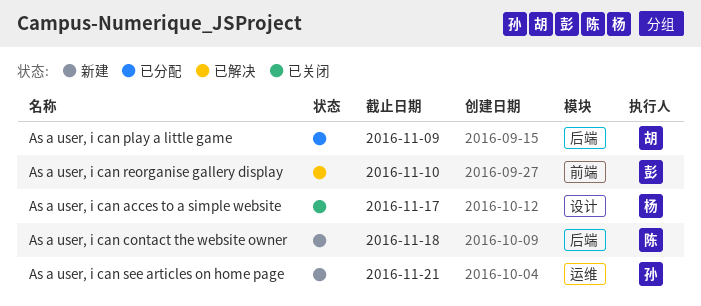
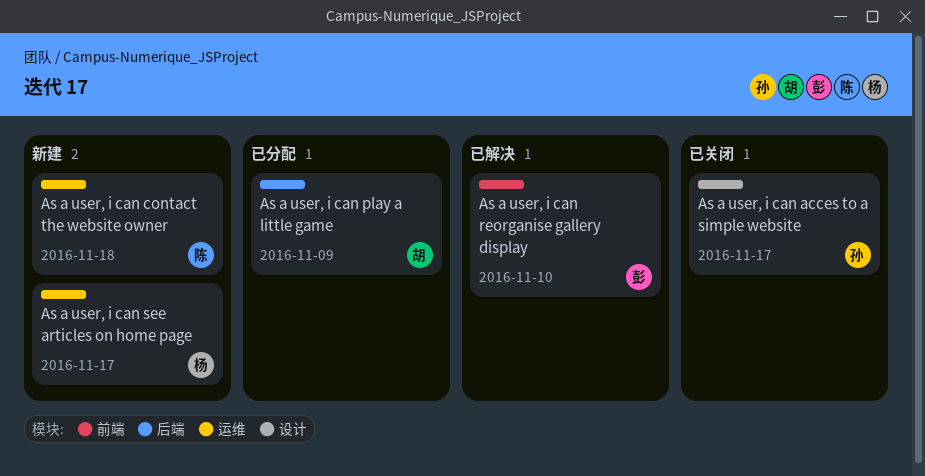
As a user, i can acces to a simple website, owner: 杨 -> 孙
As a user, i can contact the website owner, label: 后端 -> 运维
As a user, i can see articles on home page, owner: 孙 -> 杨
As a user, i can see articles on home page, due: Nov 21 -> Nov 17

